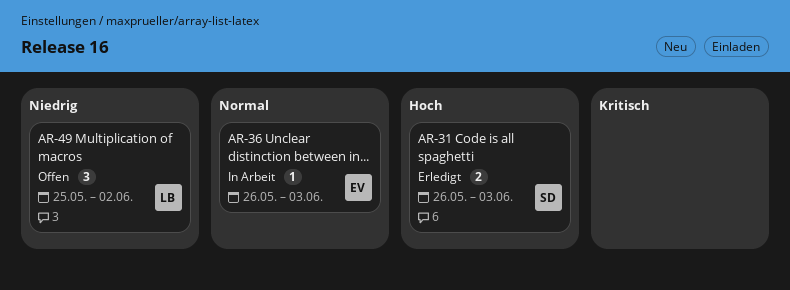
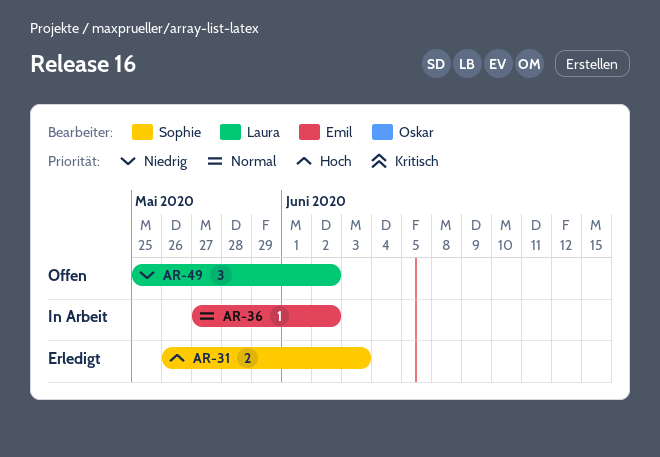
AR-36, start: May 26 -> May 27
AR-36, due: Jun 3 -> Jun 2

